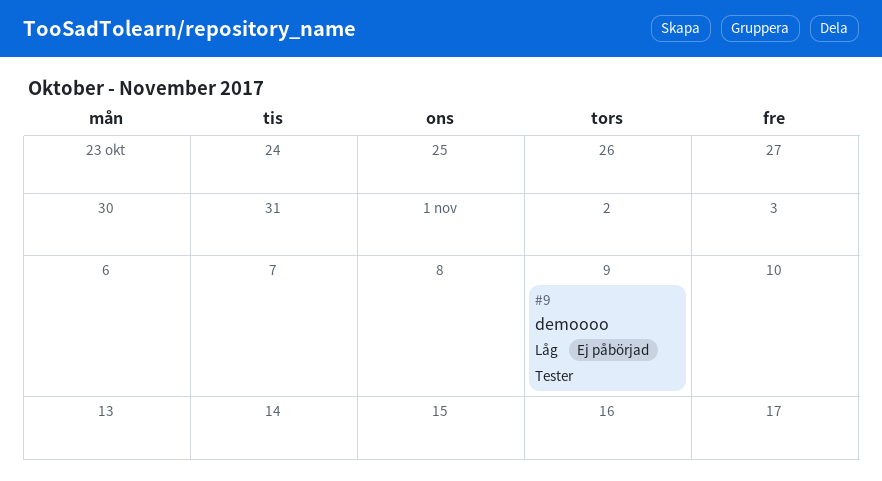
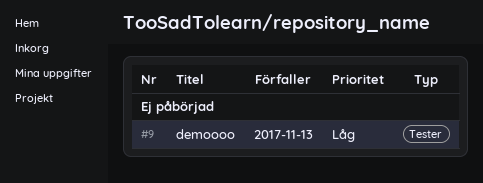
#9, due: Nov 9 -> Nov 13

